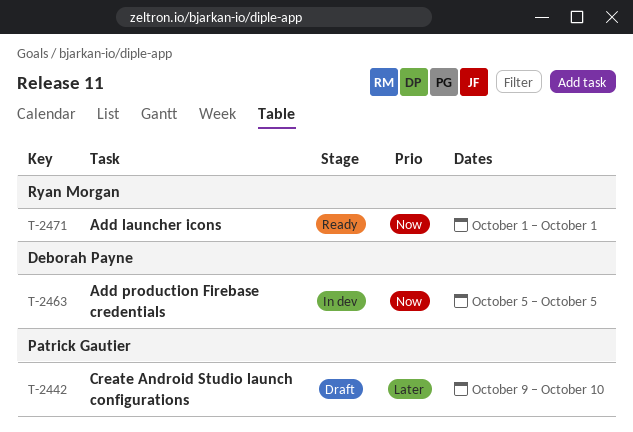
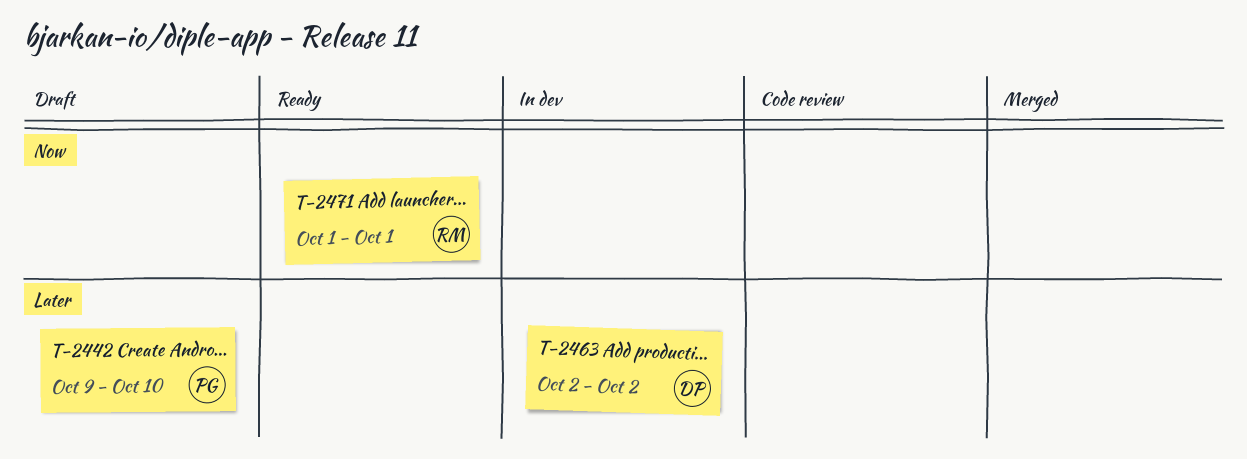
T-2463, priority: Now -> Later
T-2463, start: Oct 5 -> Oct 2
T-2463, due: Oct 5 -> Oct 2

